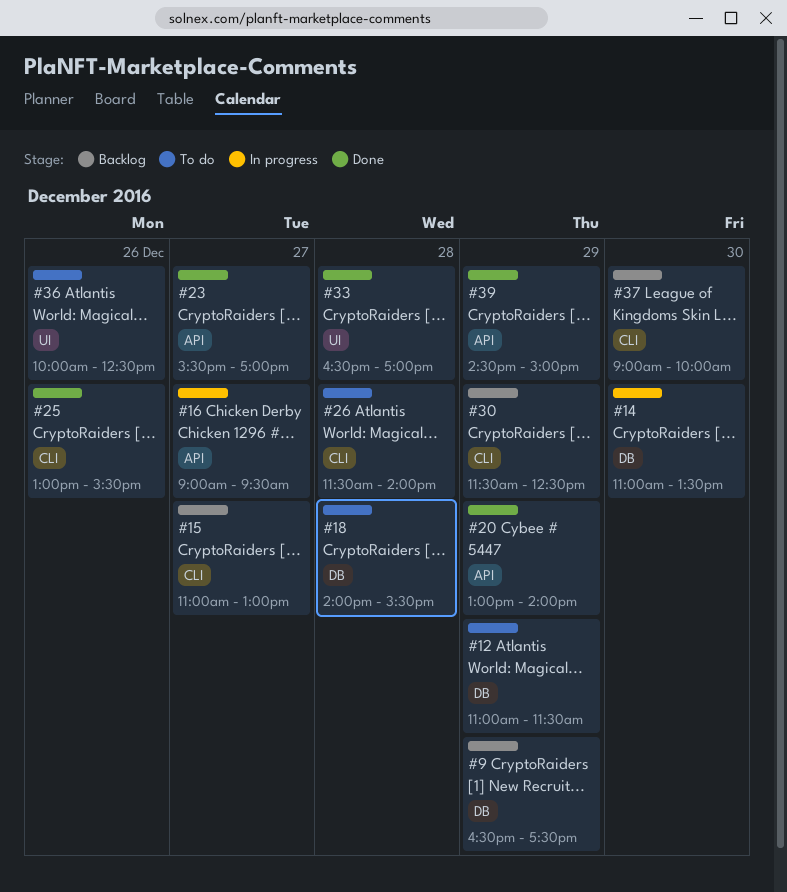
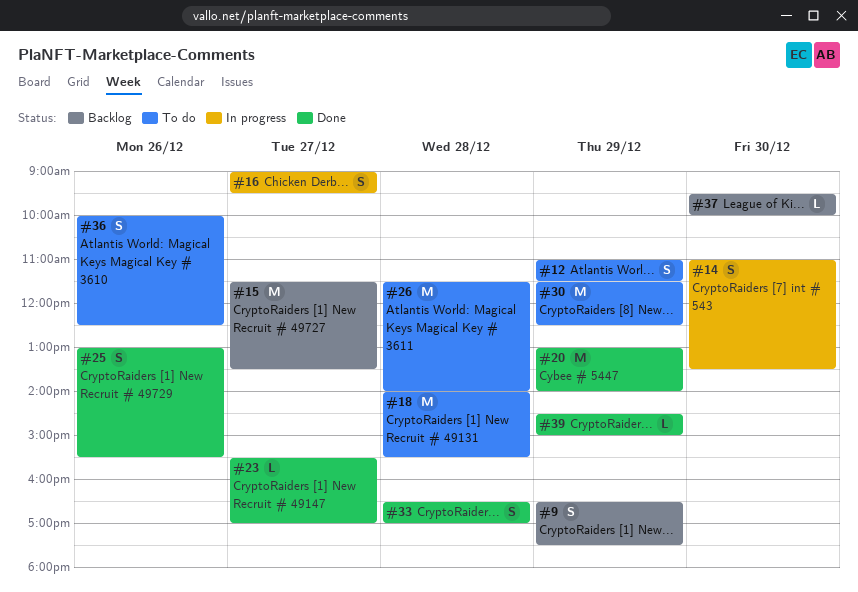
#15, begins: 11:00 -> 11:30
#15, ends: 13:00 -> 13:30
#30, status: Backlog -> To do
#37, begins: 09:00 -> 09:30

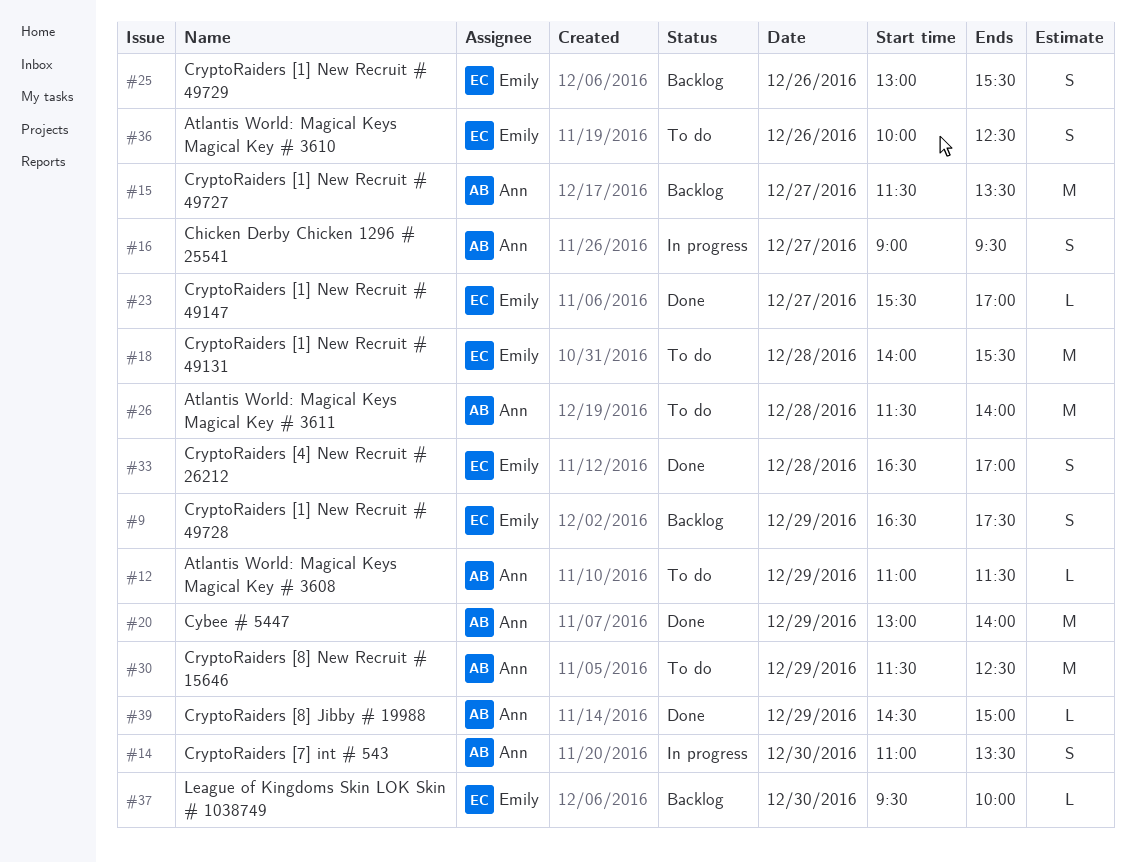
#12, estimate: S -> L
#25, status: Done -> Backlog

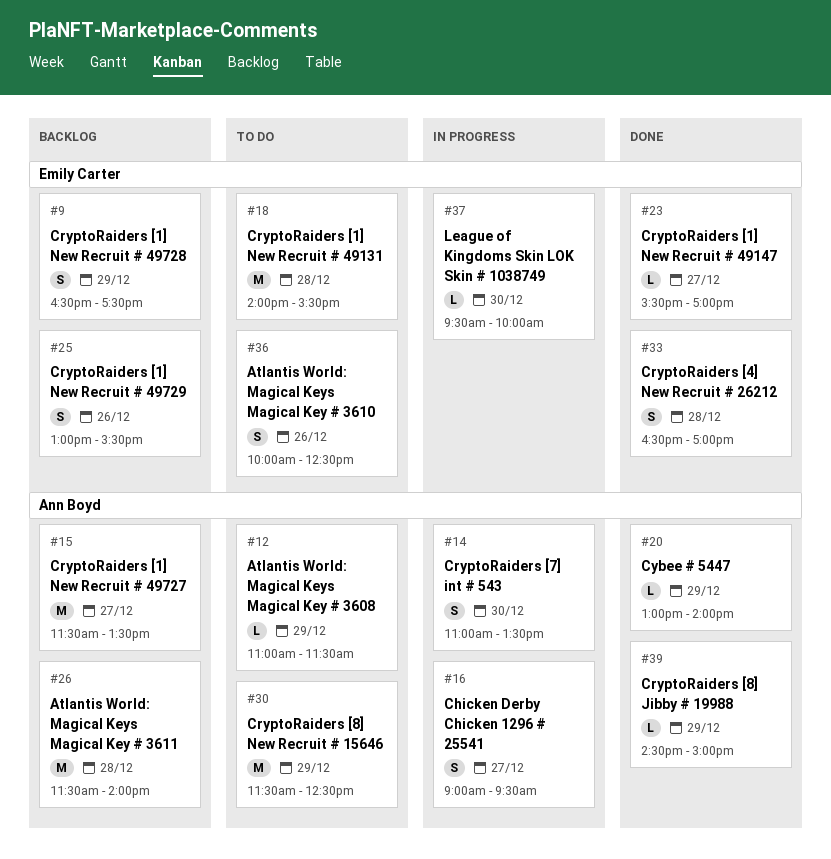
#20, estimate: M -> L
#26, status: To do -> Backlog
#37, status: Backlog -> In progress

